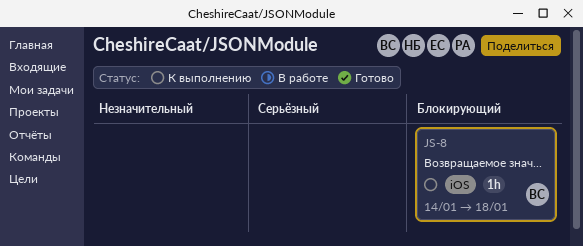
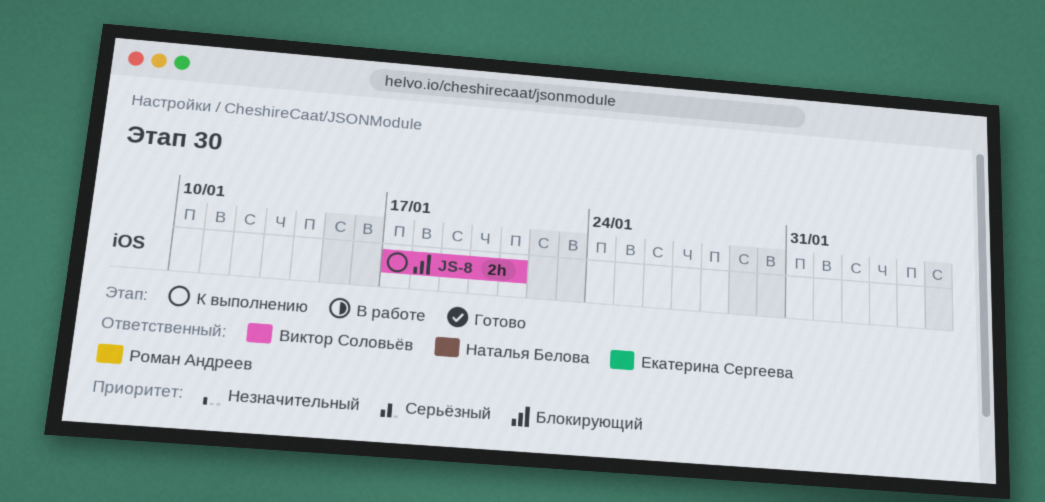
JS-8, estimate: 1h -> 2h
JS-8, start: Jan 14 -> Jan 17
JS-8, due: Jan 18 -> Jan 21

